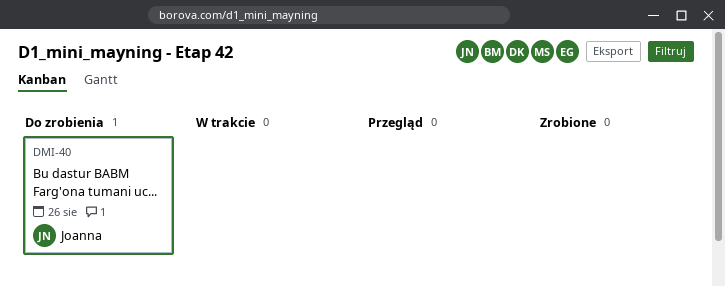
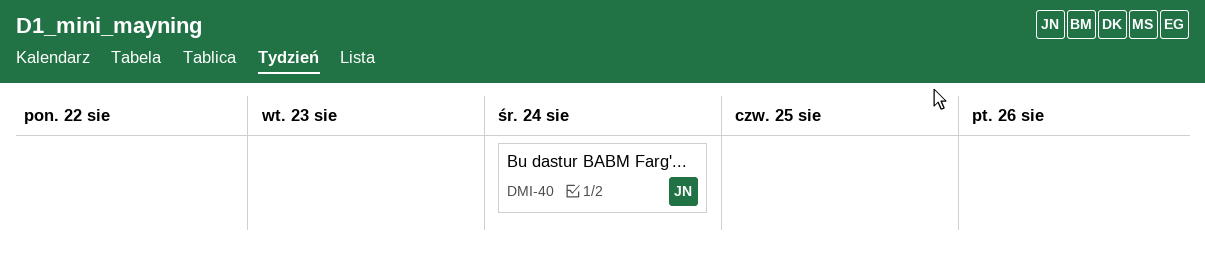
DMI-40, due: Aug 26 -> Aug 24

